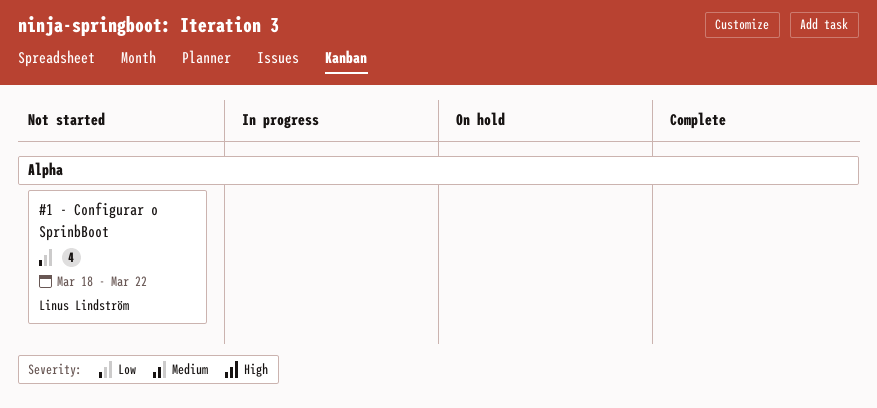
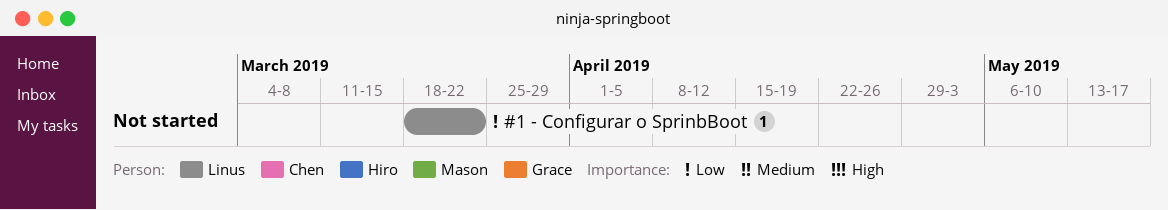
#1 - Configurar o SprinbBoot, estimate: 4 -> 1

